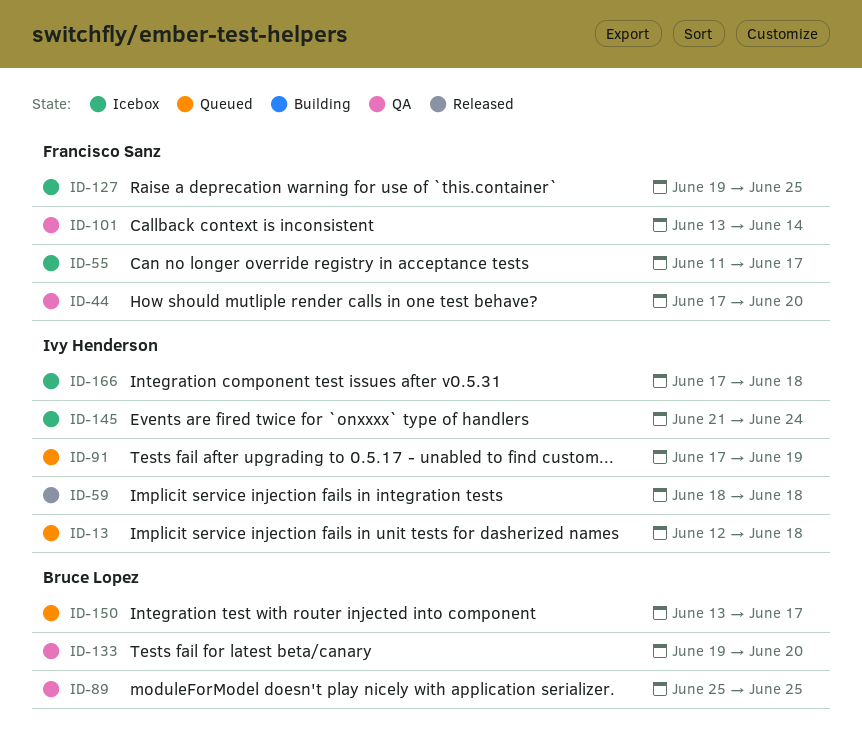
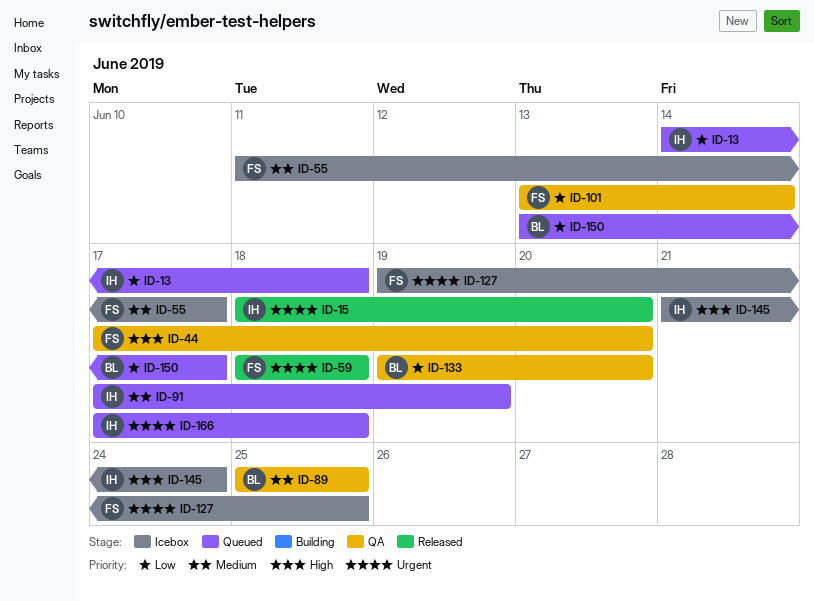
ID-13, start: Jun 12 -> Jun 14
ID-15: none -> present
ID-59, owner: Ivy Henderson -> Francisco Sanz
ID-166, status: Icebox -> Queued

